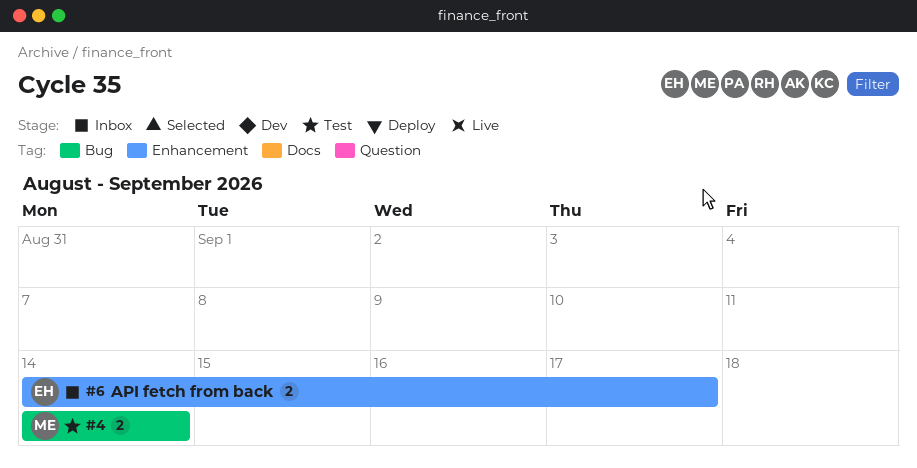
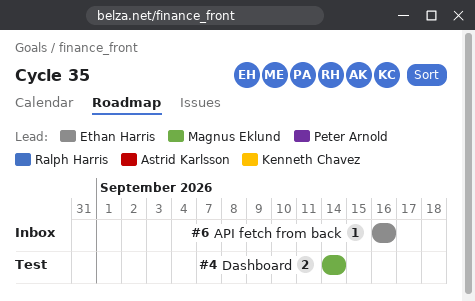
#6, estimate: 2 -> 1
#6, start: Sep 14 -> Sep 16
#6, due: Sep 17 -> Sep 16

